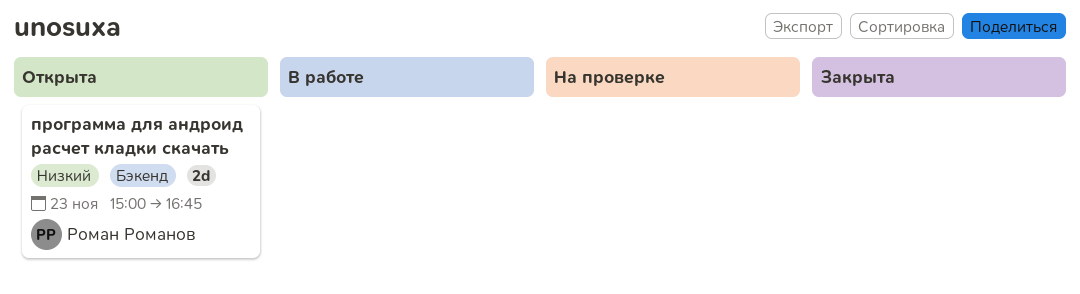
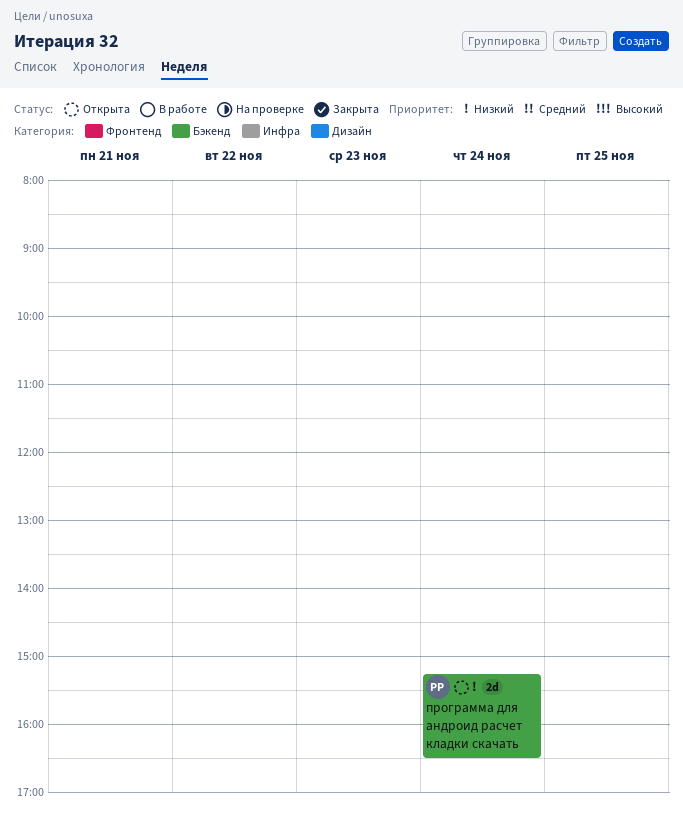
программа для андроид расчет кладки скачать, day: Nov 23 -> Nov 24
программа для андроид расчет кладки скачать, begins: 15:00 -> 15:15
программа для андроид расчет кладки скачать, ends: 16:45 -> 16:30

